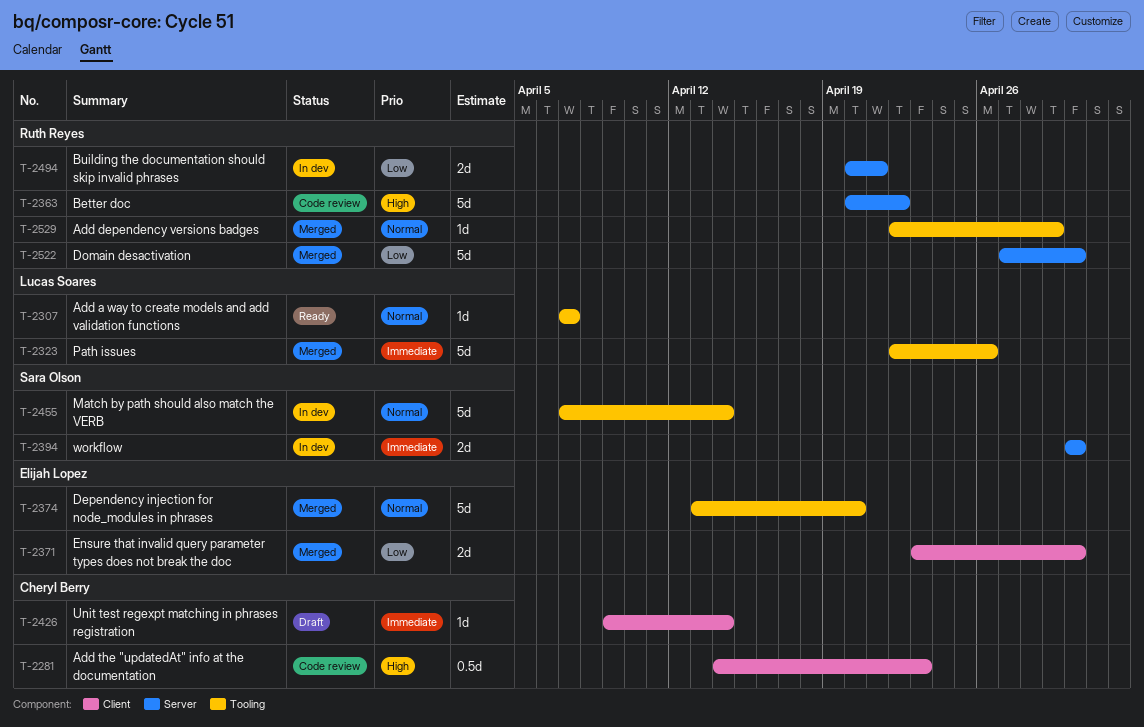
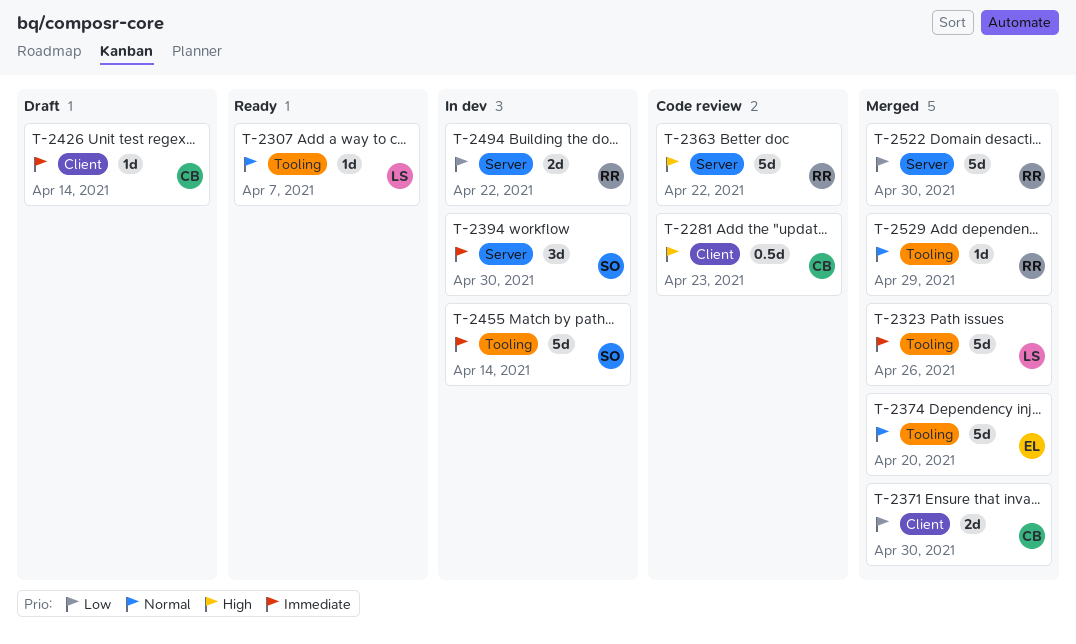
T-2371, owner: Elijah Lopez -> Cheryl Berry
T-2394, estimate: 2d -> 3d
T-2455, priority: Normal -> Immediate
T-2494, due: Apr 21 -> Apr 22

